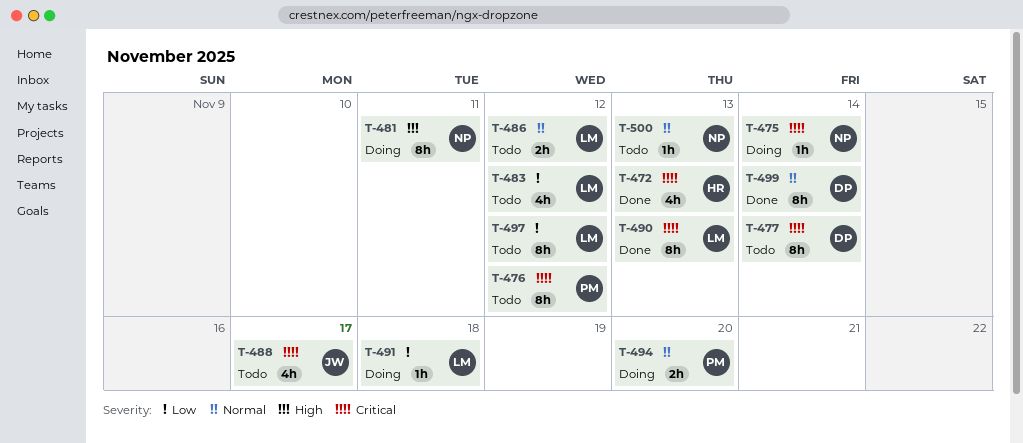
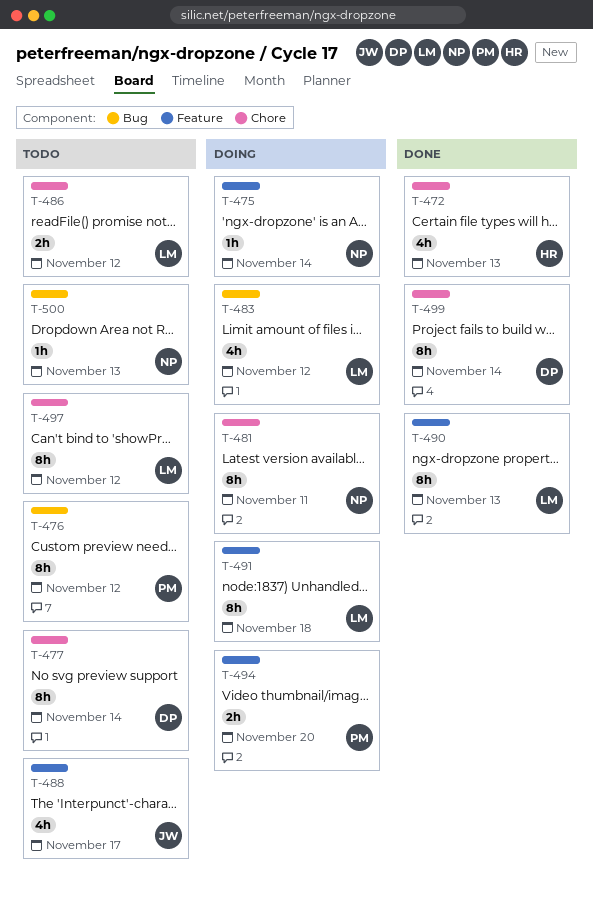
T-483, status: Todo -> Doing
T-491, estimate: 1h -> 8h

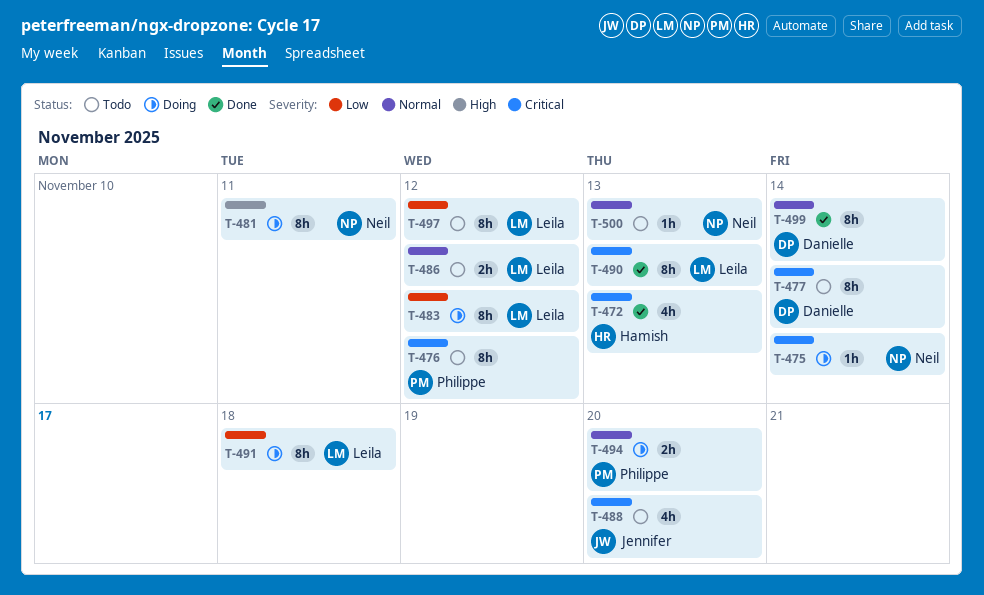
T-483, estimate: 4h -> 8h
T-488, due: Nov 17 -> Nov 20

